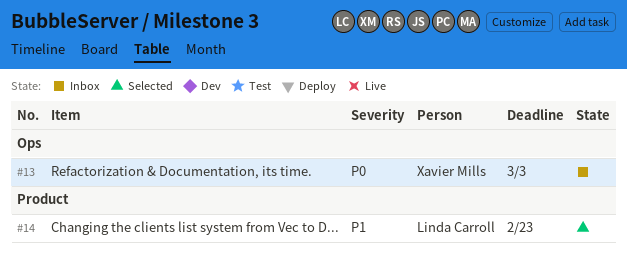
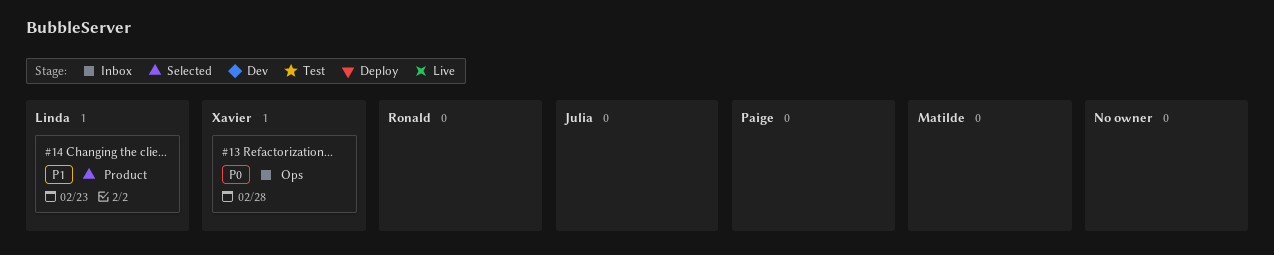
#13, due: Mar 3 -> Feb 28

